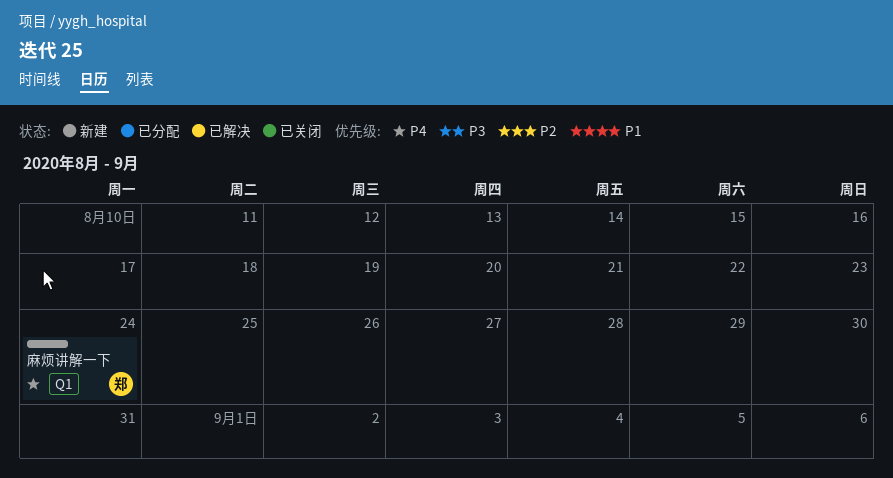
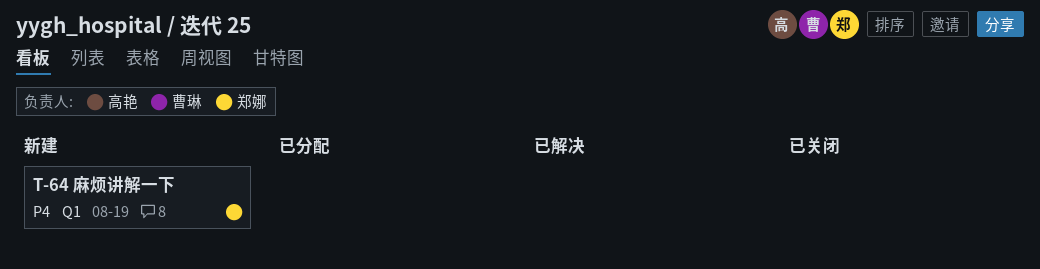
麻烦讲解一下, due: Aug 24 -> Aug 19

